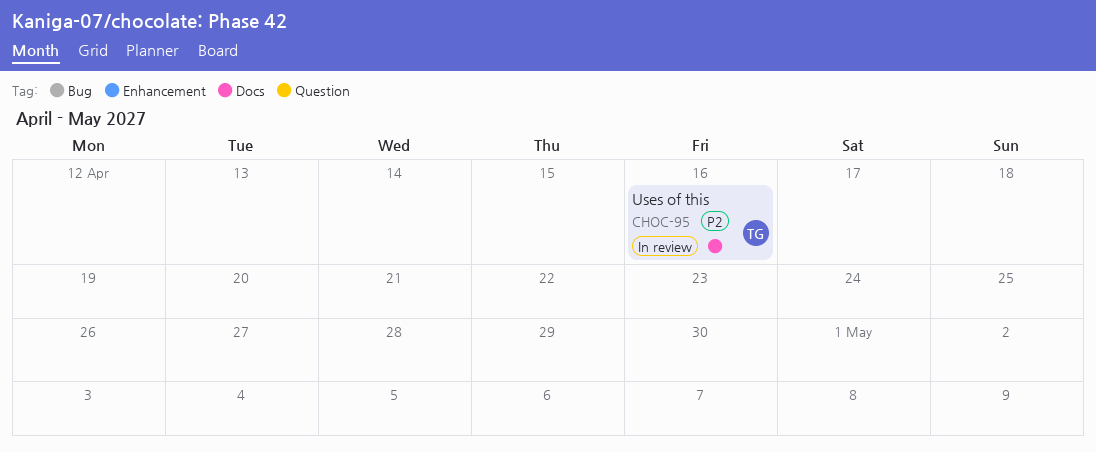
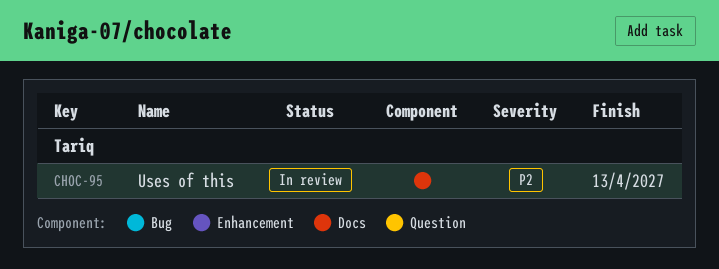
CHOC-95, due: Apr 16 -> Apr 13

